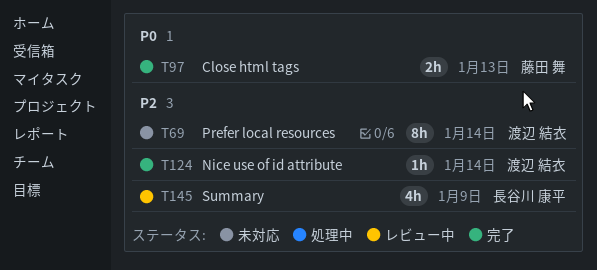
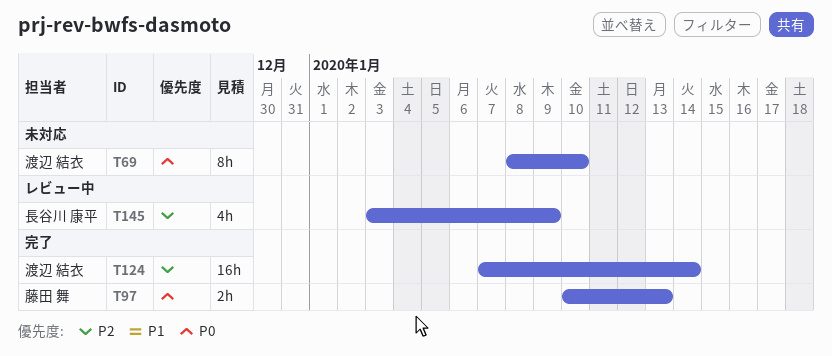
T69, priority: P2 -> P0
T69, due: Jan 14 -> Jan 10
T124, estimate: 1h -> 16h

